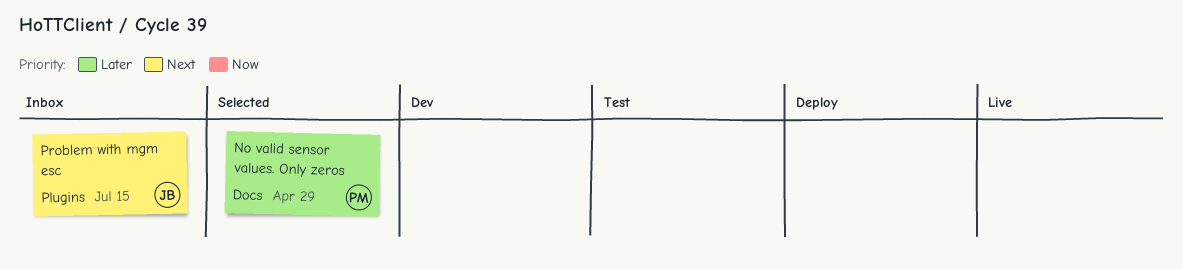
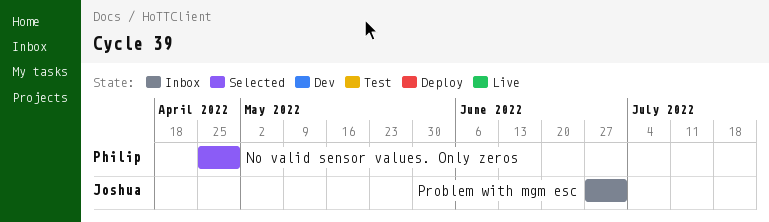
Problem with mgm esc, due: Jul 15 -> Jul 1

